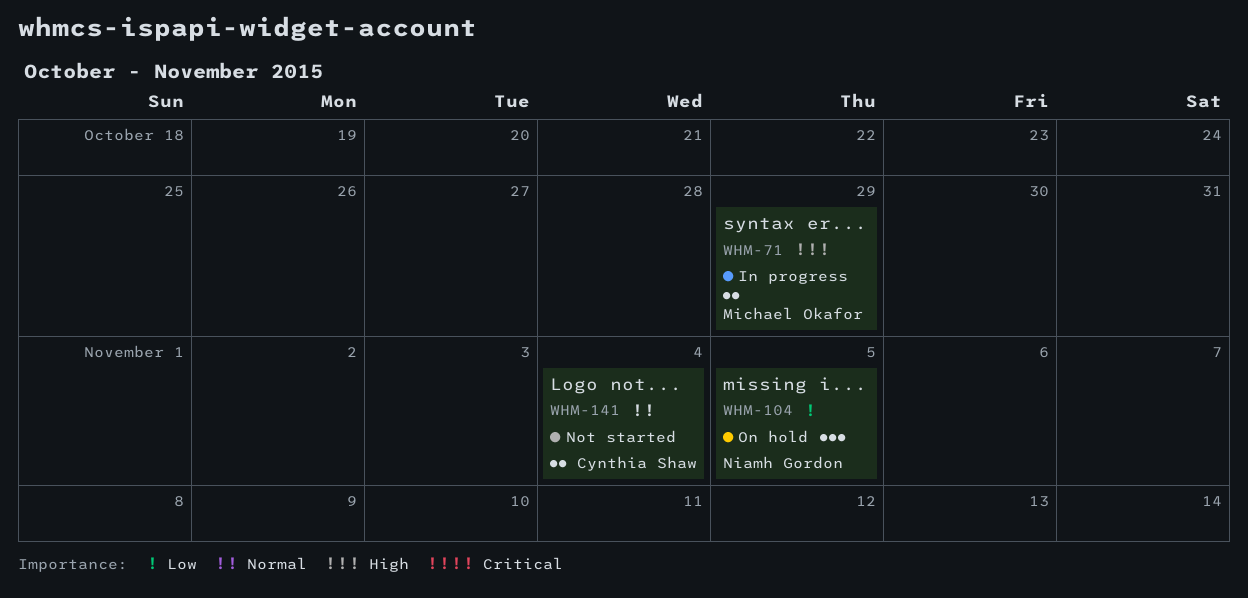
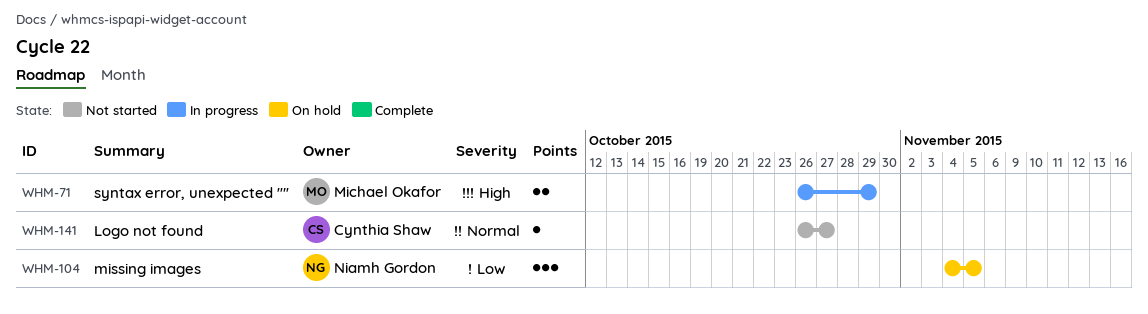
WHM-141, estimate: 2 -> 1
WHM-141, due: Nov 4 -> Oct 27

